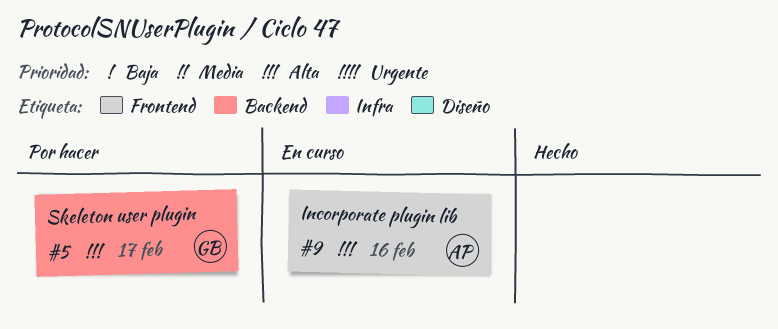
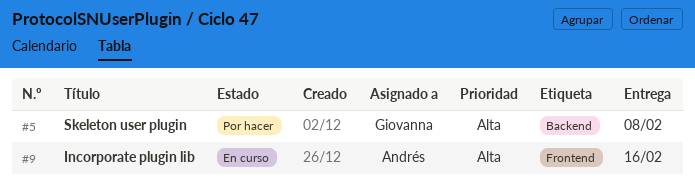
#5, due: Feb 17 -> Feb 8

